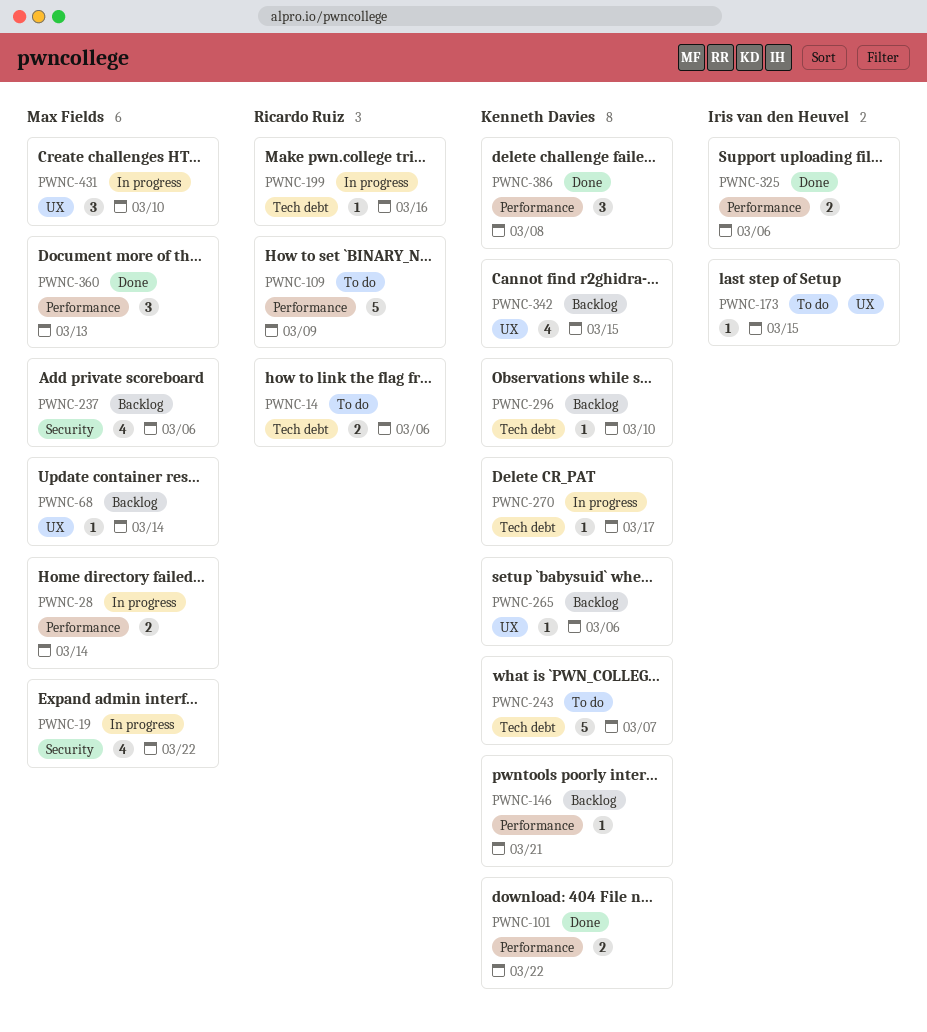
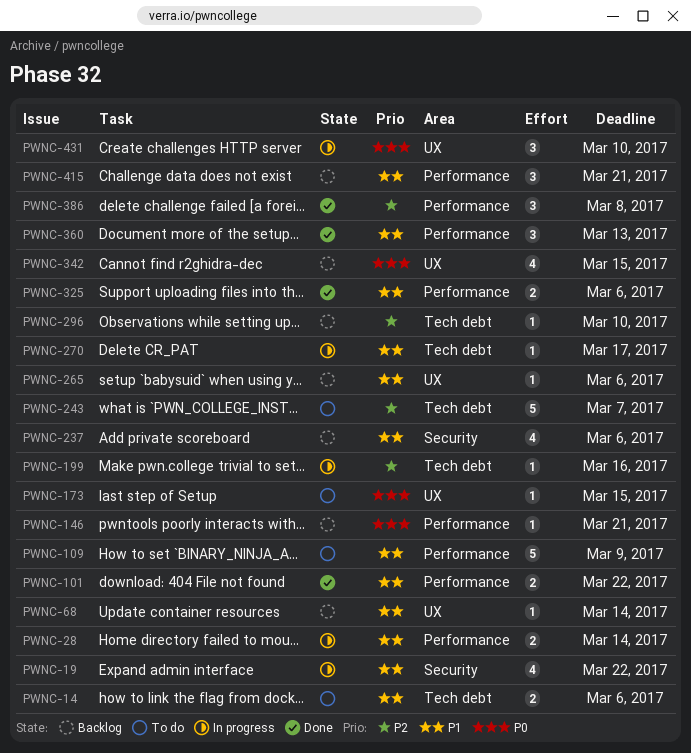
PWNC-415: none -> present

